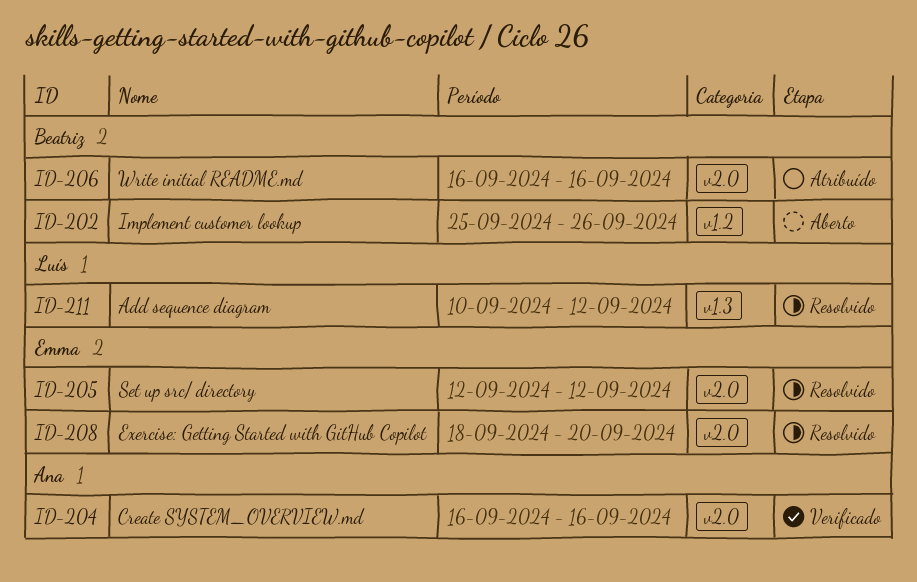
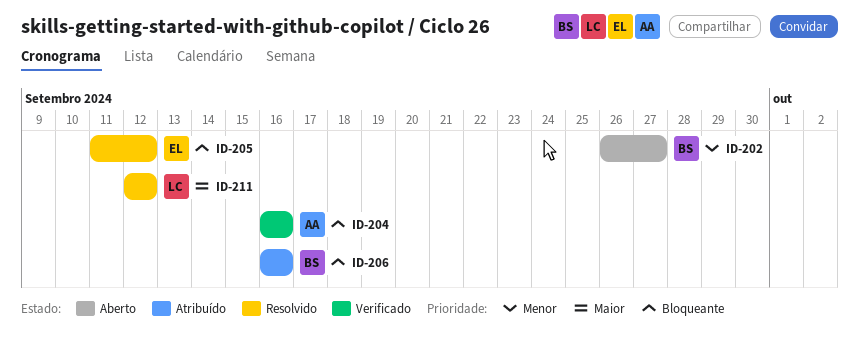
ID-202, start: Sep 25 -> Sep 26
ID-202, due: Sep 26 -> Sep 27
ID-205, start: Sep 12 -> Sep 11
ID-208: present -> none
ID-211, start: Sep 10 -> Sep 12

